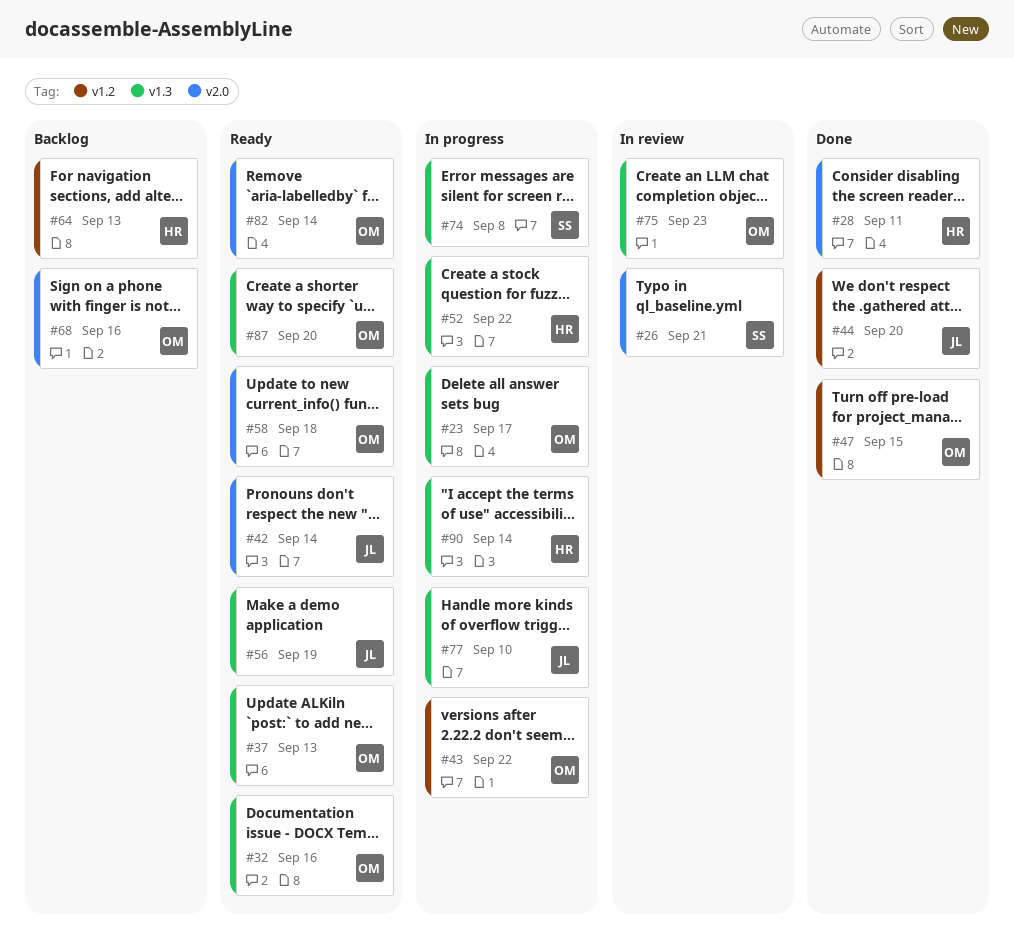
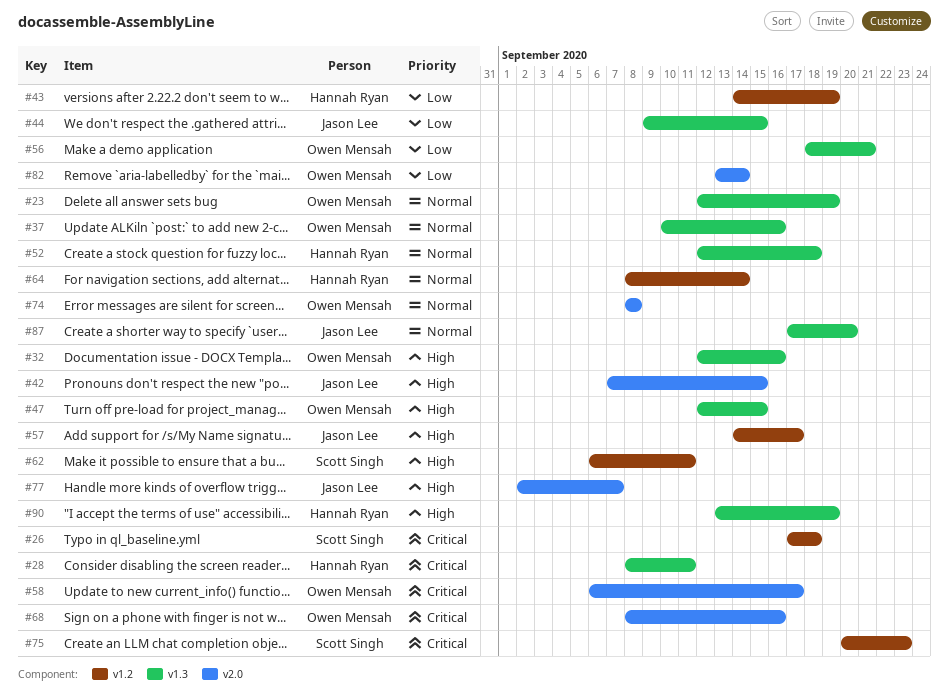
#23, due: Sep 17 -> Sep 19
#26, label: v2.0 -> v1.2
#26, due: Sep 21 -> Sep 18
#28, label: v2.0 -> v1.3
#37, due: Sep 13 -> Sep 16
#42, due: Sep 14 -> Sep 15
#43, owner: Owen Mensah -> Hannah Ryan
#43, due: Sep 22 -> Sep 19
#44, label: v1.2 -> v1.3
#44, due: Sep 20 -> Sep 15
#47, label: v1.2 -> v1.3
#52, due: Sep 22 -> Sep 18
#56, owner: Jason Lee -> Owen Mensah
#56, due: Sep 19 -> Sep 21
#57: none -> present
#58, due: Sep 18 -> Sep 17
#62: none -> present
#64, due: Sep 13 -> Sep 14
#74, owner: Scott Singh -> Owen Mensah
#74, label: v1.3 -> v2.0
#75, owner: Owen Mensah -> Scott Singh
#75, label: v1.3 -> v1.2
#77, label: v1.3 -> v2.0
#77, due: Sep 10 -> Sep 7
#87, owner: Owen Mensah -> Jason Lee
#90, due: Sep 14 -> Sep 19

